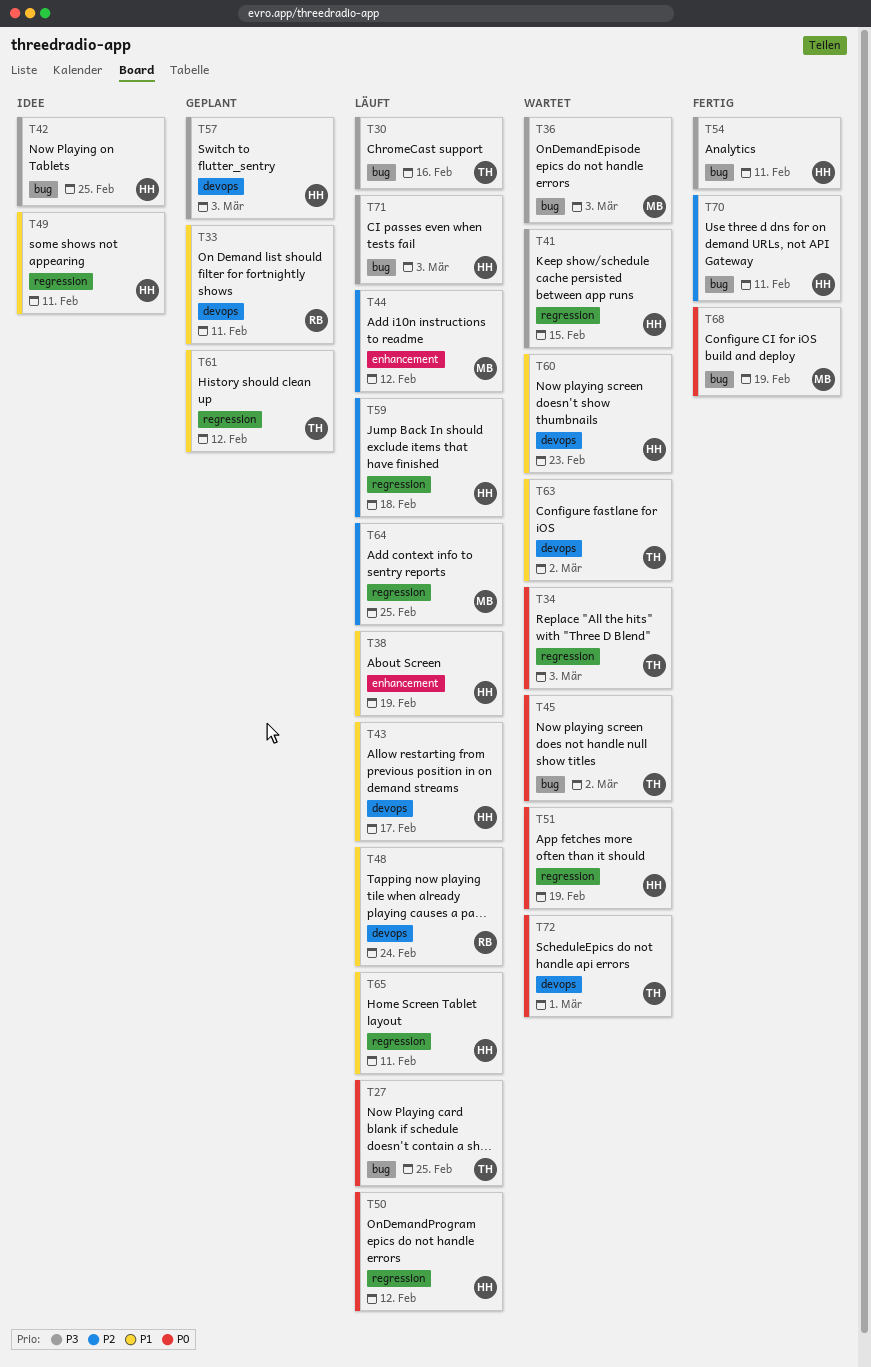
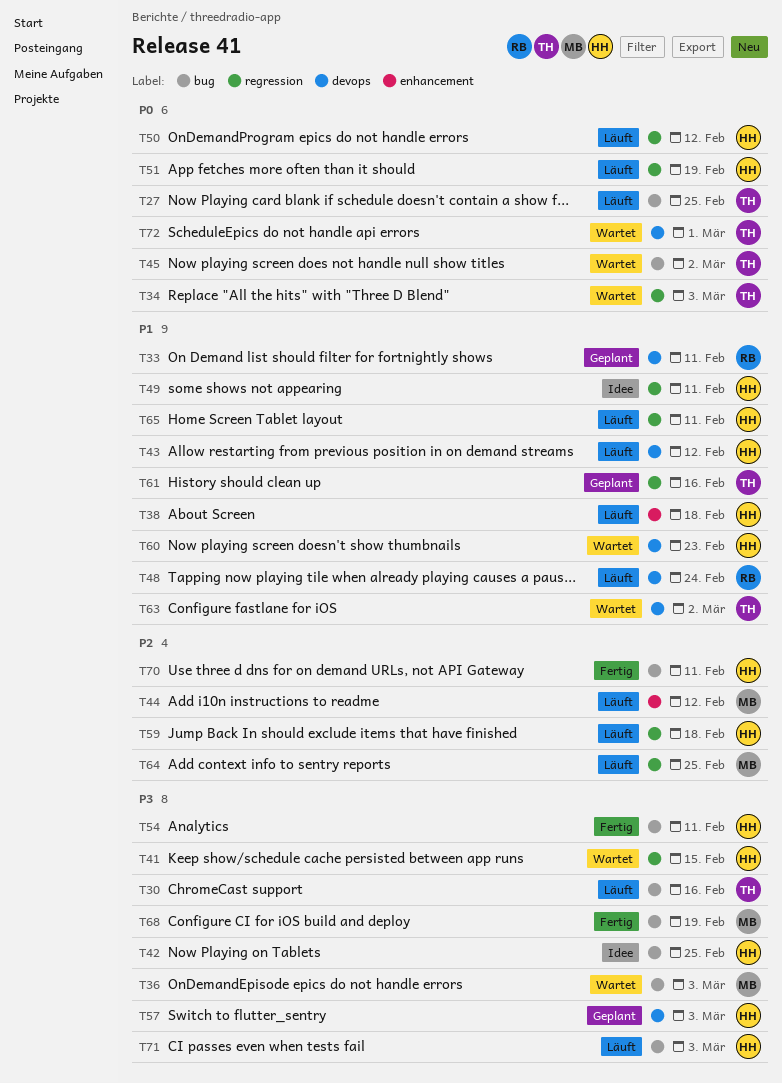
T38, due: Feb 19 -> Feb 18
T43, due: Feb 17 -> Feb 12
T51, status: Wartet -> Läuft
T61, due: Feb 12 -> Feb 16
T68, priority: P0 -> P3

